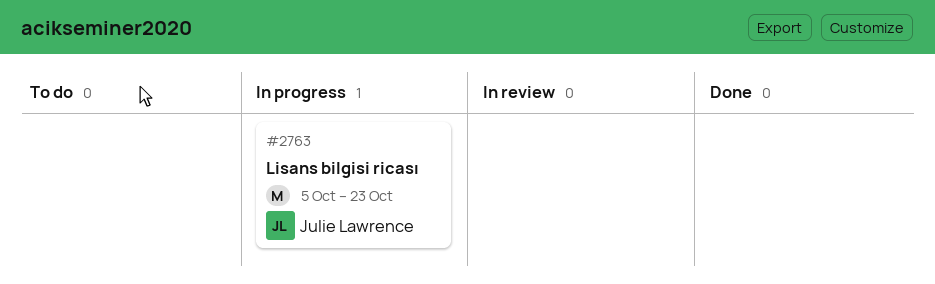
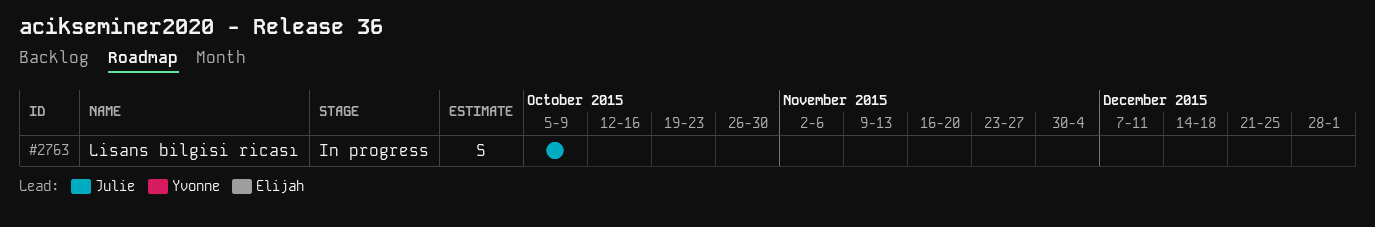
#2763, estimate: M -> S
#2763, due: Oct 23 -> Oct 9

